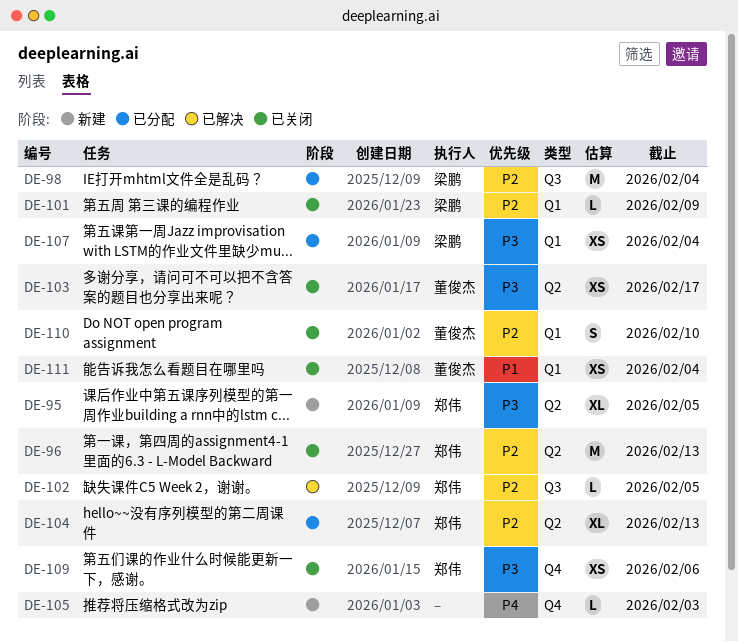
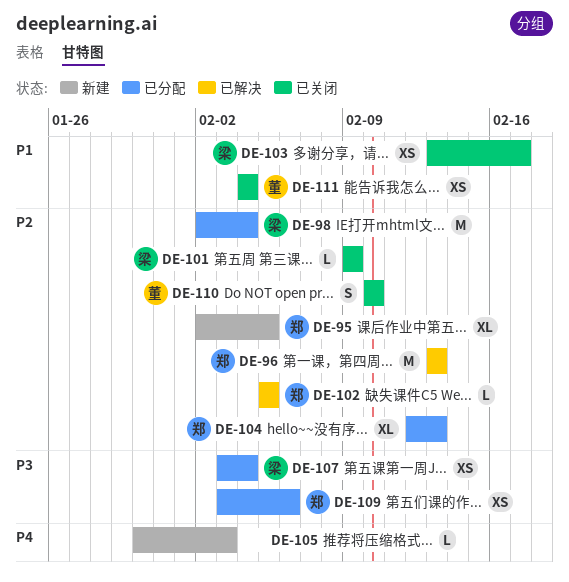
DE-95, priority: P3 -> P2
DE-96, status: 已关闭 -> 已解决
DE-103, owner: 董俊杰 -> 梁鹏
DE-103, priority: P3 -> P1
DE-109, status: 已关闭 -> 已分配

